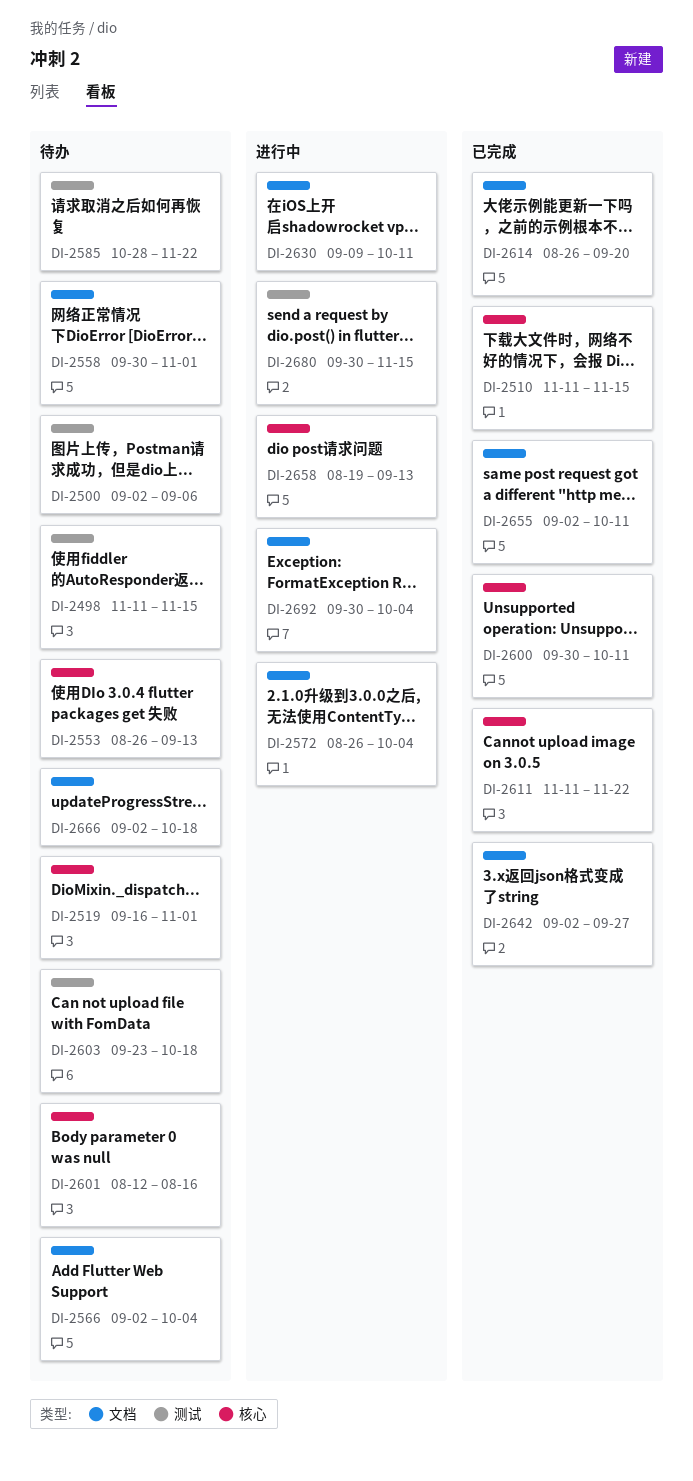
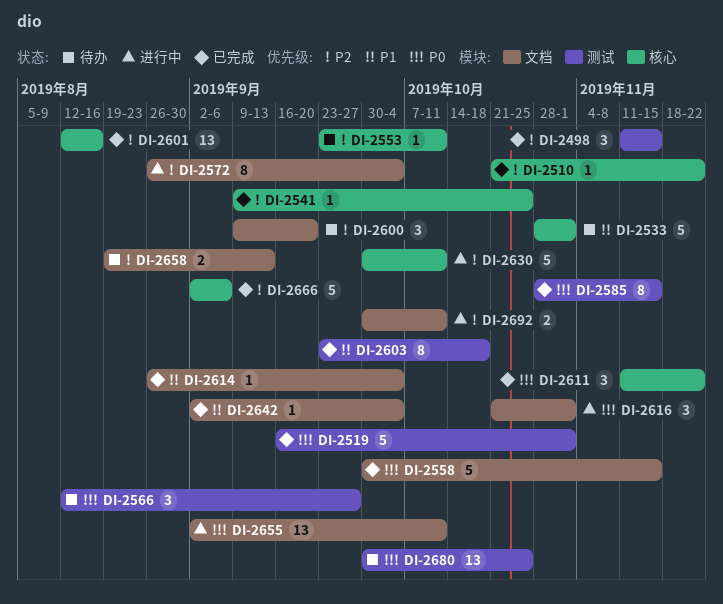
DI-2498, status: 待办 -> 已完成
DI-2500: present -> none
DI-2510, start: Nov 11 -> Oct 21
DI-2510, due: Nov 15 -> Nov 22
DI-2519, status: 待办 -> 已完成
DI-2519, label: 核心 -> 测试
DI-2533: none -> present
DI-2541: none -> present
DI-2553, start: Aug 26 -> Sep 23
DI-2553, due: Sep 13 -> Oct 11
DI-2558, status: 待办 -> 已完成
DI-2558, due: Nov 1 -> Nov 15
DI-2566, label: 文档 -> 测试
DI-2566, start: Sep 2 -> Aug 12
DI-2566, due: Oct 4 -> Sep 27
DI-2585, status: 待办 -> 已完成
DI-2585, due: Nov 22 -> Nov 15
DI-2600, status: 已完成 -> 待办
DI-2600, label: 核心 -> 文档
DI-2600, start: Sep 30 -> Sep 9
DI-2600, due: Oct 11 -> Sep 20
DI-2601, status: 待办 -> 已完成
DI-2603, status: 待办 -> 已完成
DI-2614, due: Sep 20 -> Oct 4
DI-2616: none -> present
DI-2630, label: 文档 -> 核心
DI-2630, start: Sep 9 -> Sep 30
DI-2642, due: Sep 27 -> Oct 4
DI-2655, status: 已完成 -> 进行中
DI-2658, status: 进行中 -> 待办
DI-2658, label: 核心 -> 文档
DI-2666, status: 待办 -> 已完成
DI-2666, label: 文档 -> 核心
DI-2666, due: Oct 18 -> Sep 6
DI-2680, status: 进行中 -> 待办
DI-2680, due: Nov 15 -> Oct 25
DI-2692, due: Oct 4 -> Oct 11

